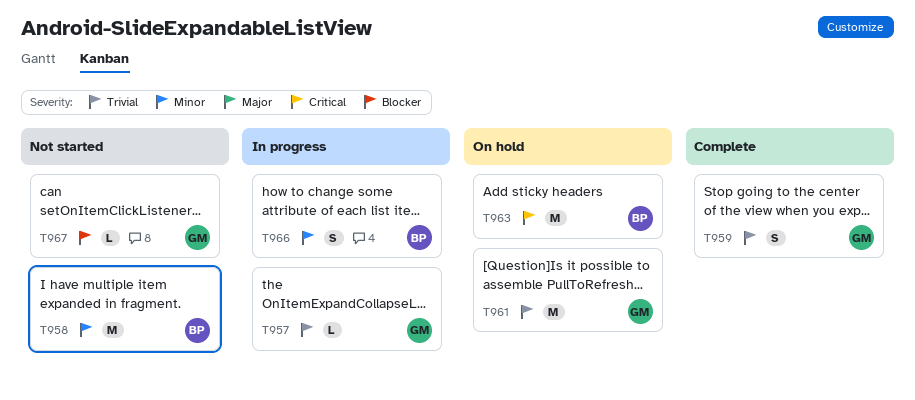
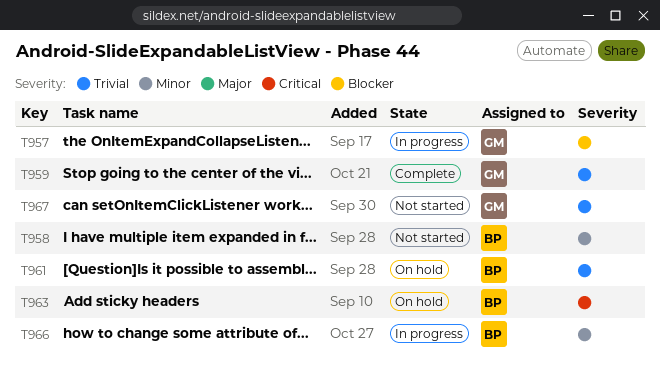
T957, priority: Trivial -> Blocker
T961, owner: GM -> BP
T967, priority: Blocker -> Trivial

